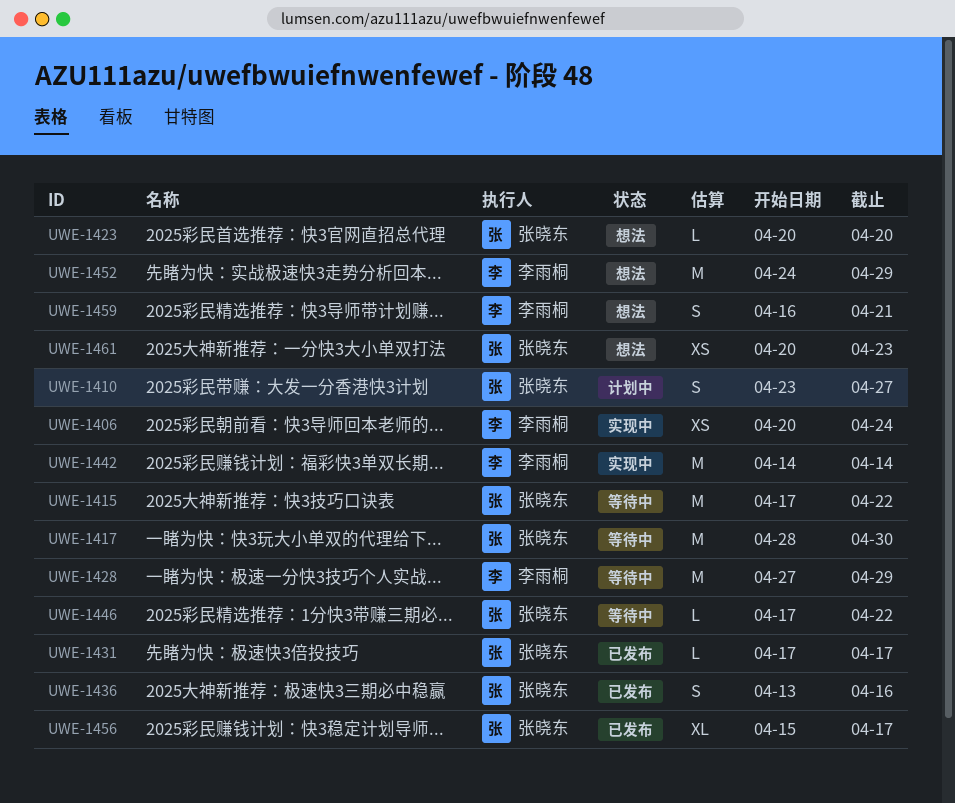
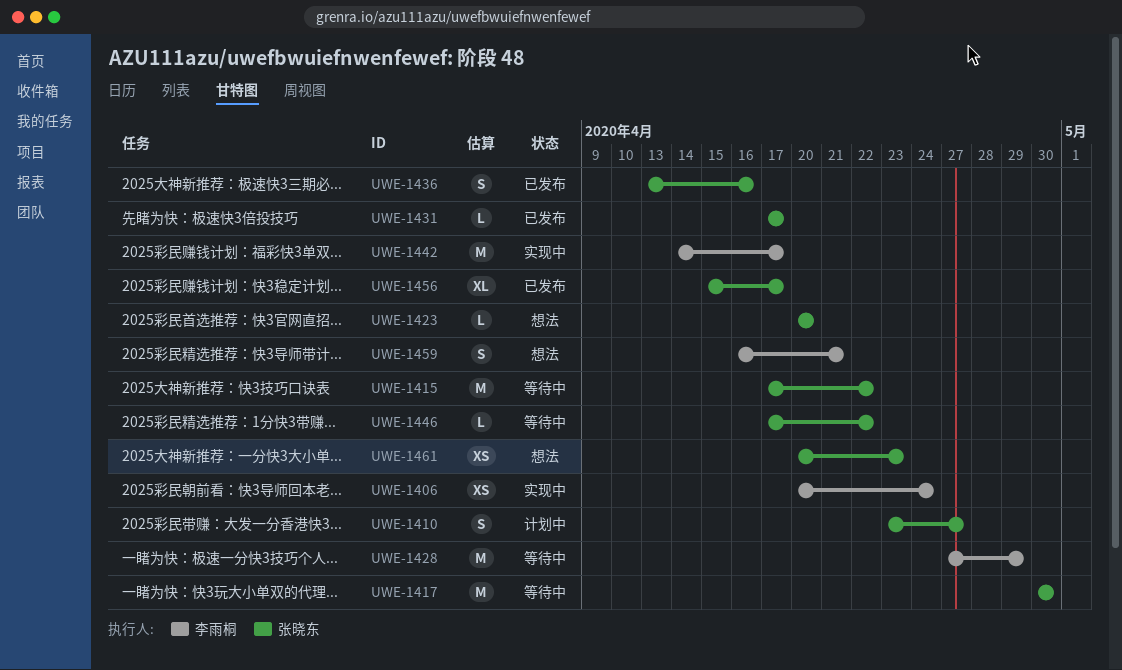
UWE-1417, start: Apr 28 -> Apr 30
UWE-1442, due: Apr 14 -> Apr 17
UWE-1452: present -> none

